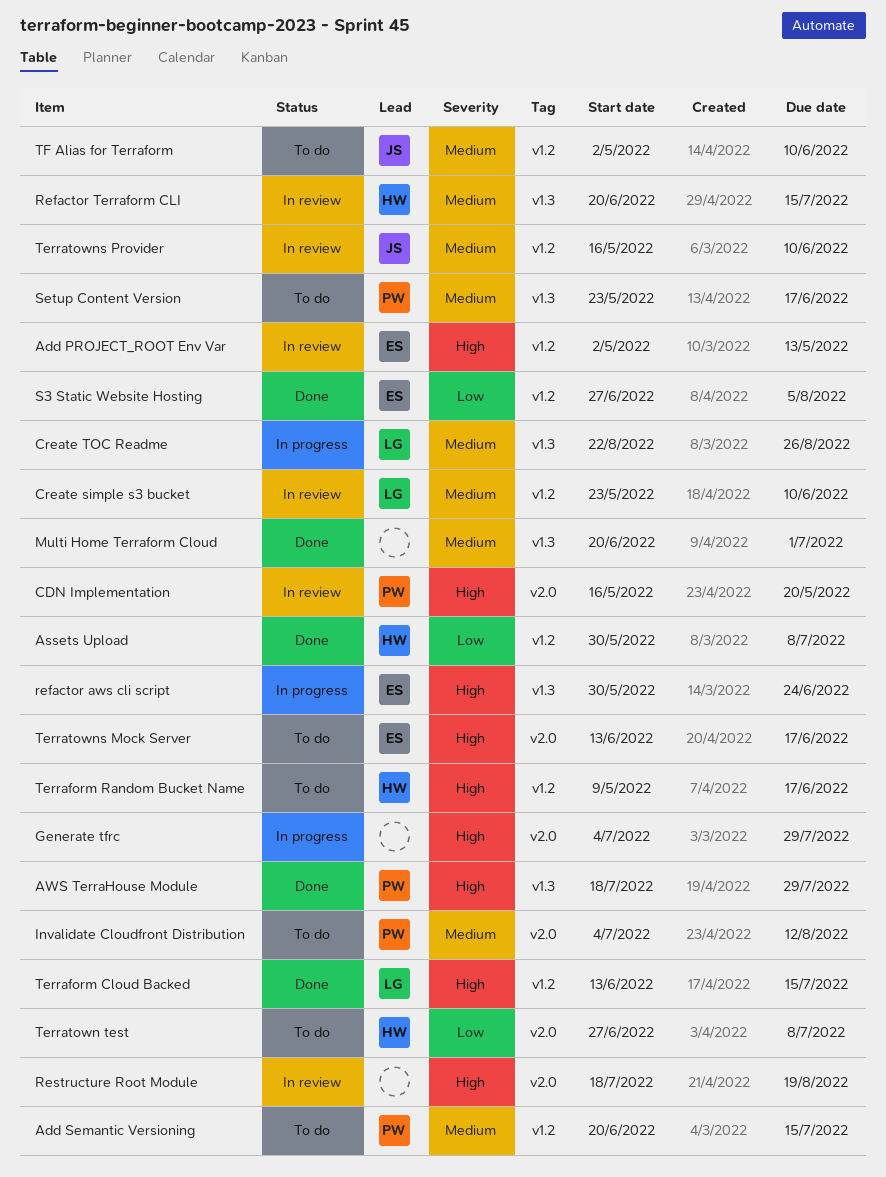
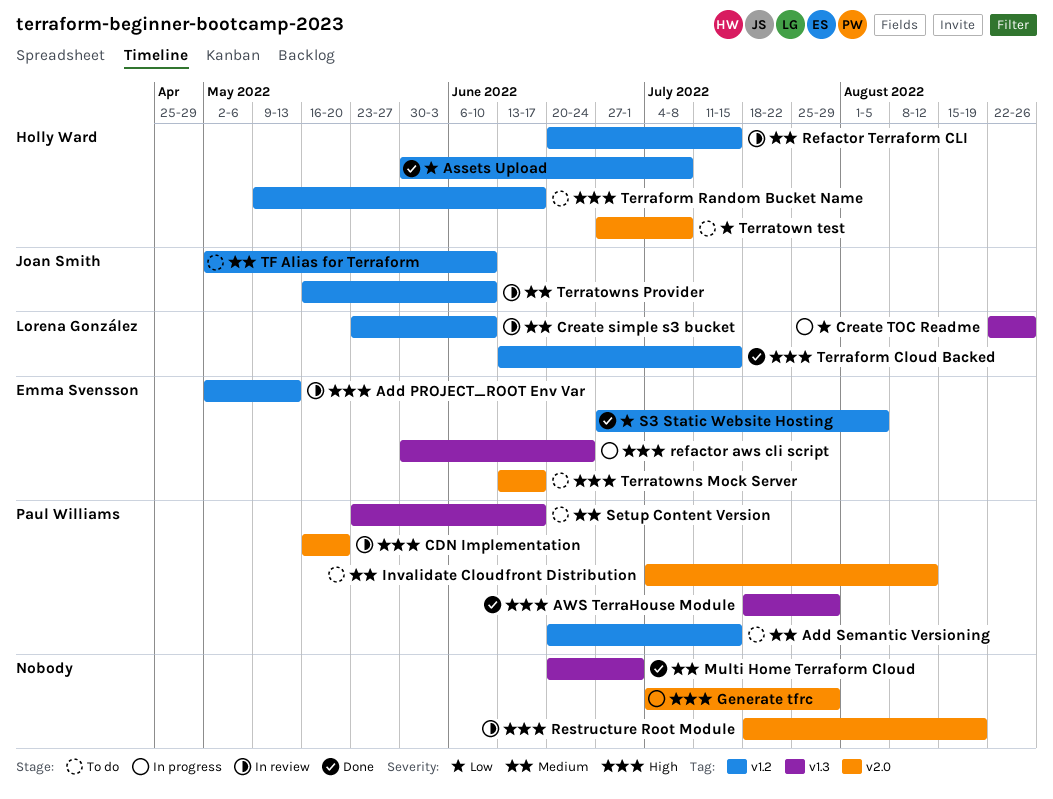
Create TOC Readme, priority: Medium -> Low
Refactor Terraform CLI, label: v1.3 -> v1.2

